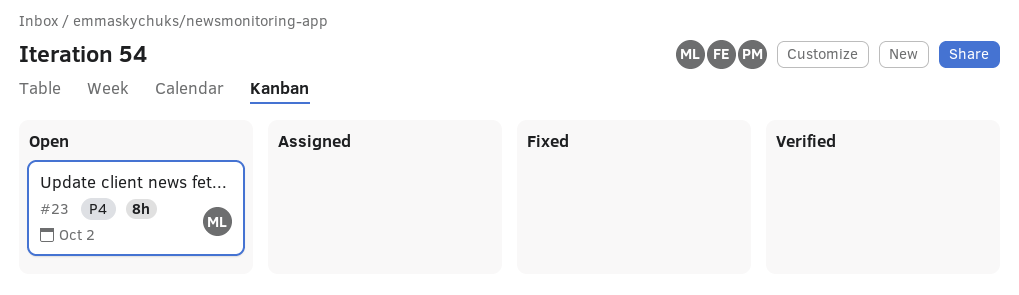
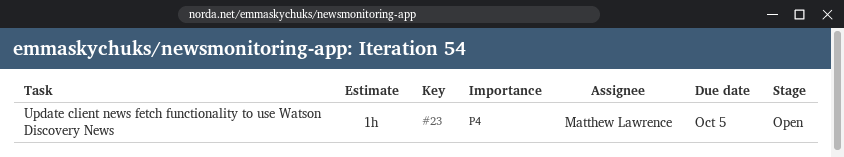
#23, estimate: 8h -> 1h
#23, due: Oct 2 -> Oct 5

